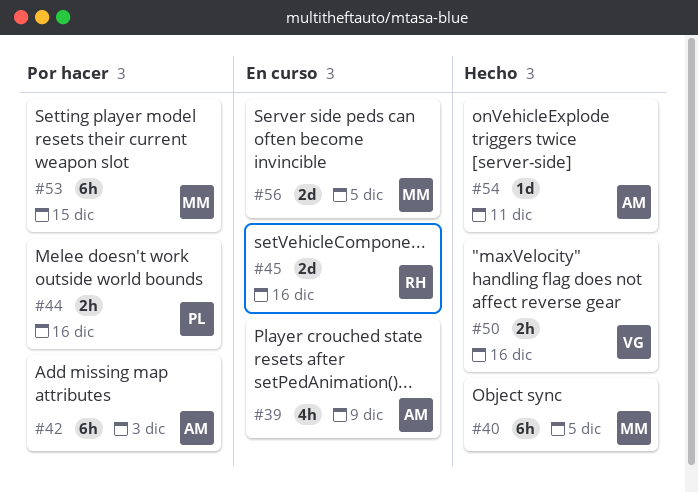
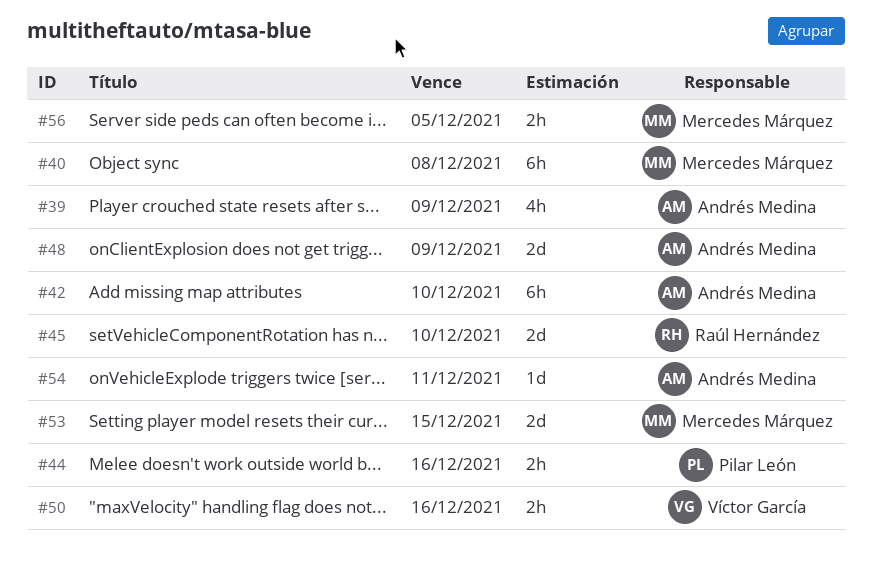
#40, due: Dec 5 -> Dec 8
#42, due: Dec 3 -> Dec 10
#45, due: Dec 16 -> Dec 10
#48: none -> present
#53, estimate: 6h -> 2d
#56, estimate: 2d -> 2h

